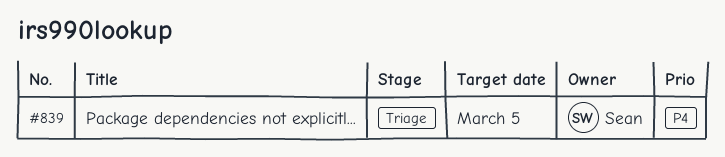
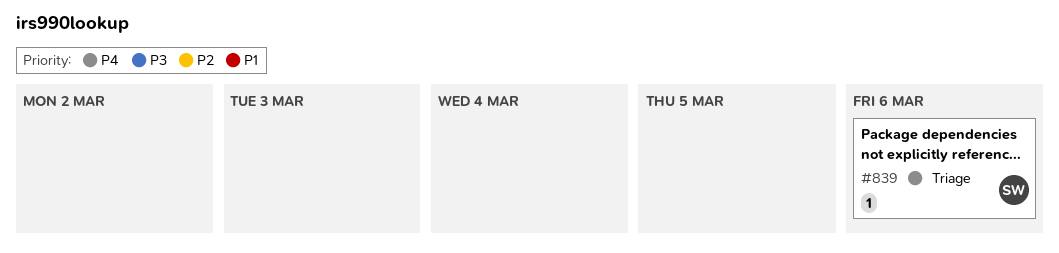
#839, due: Mar 5 -> Mar 6

